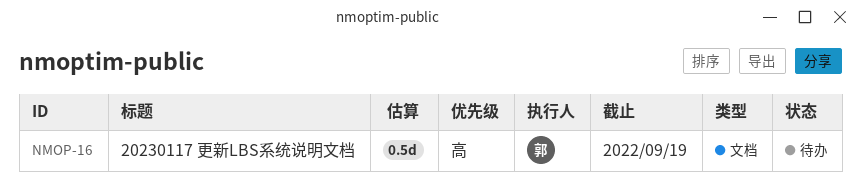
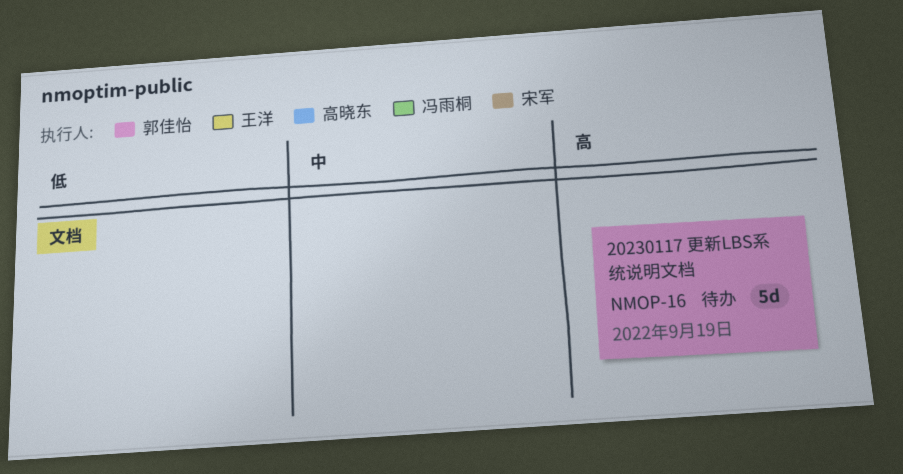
NMOP-16, estimate: 0.5d -> 5d

